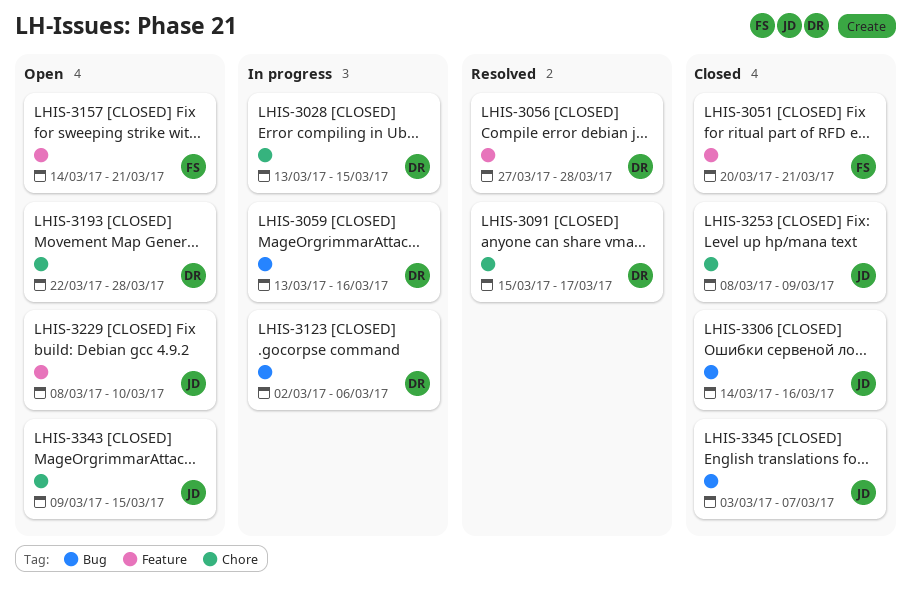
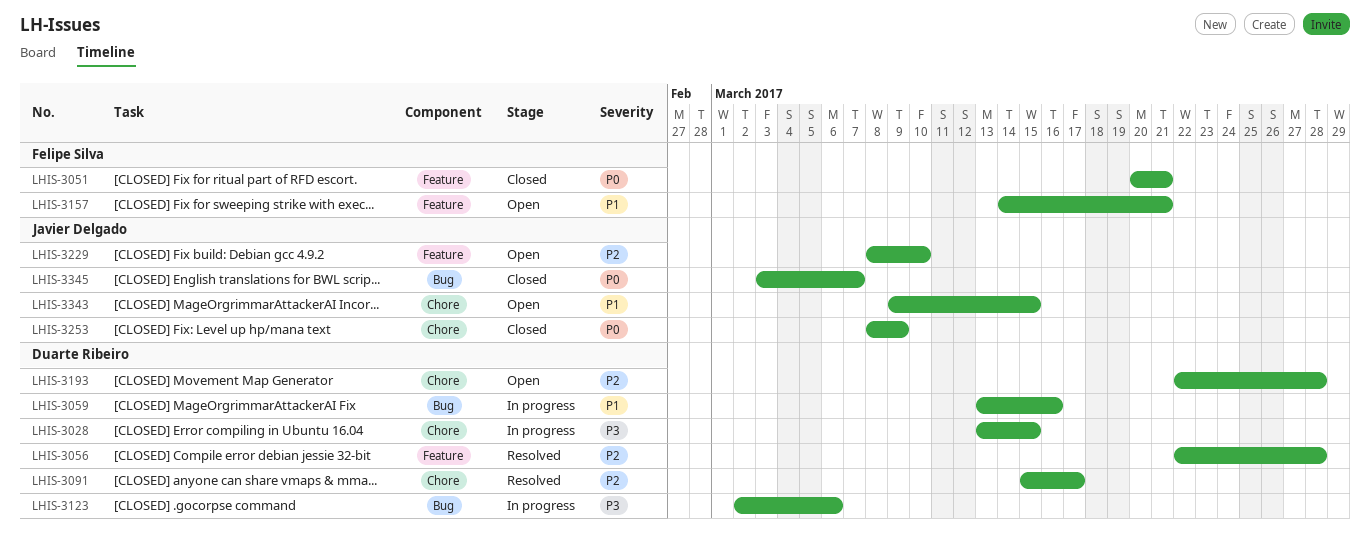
LHIS-3056, start: Mar 27 -> Mar 22
LHIS-3306: present -> none

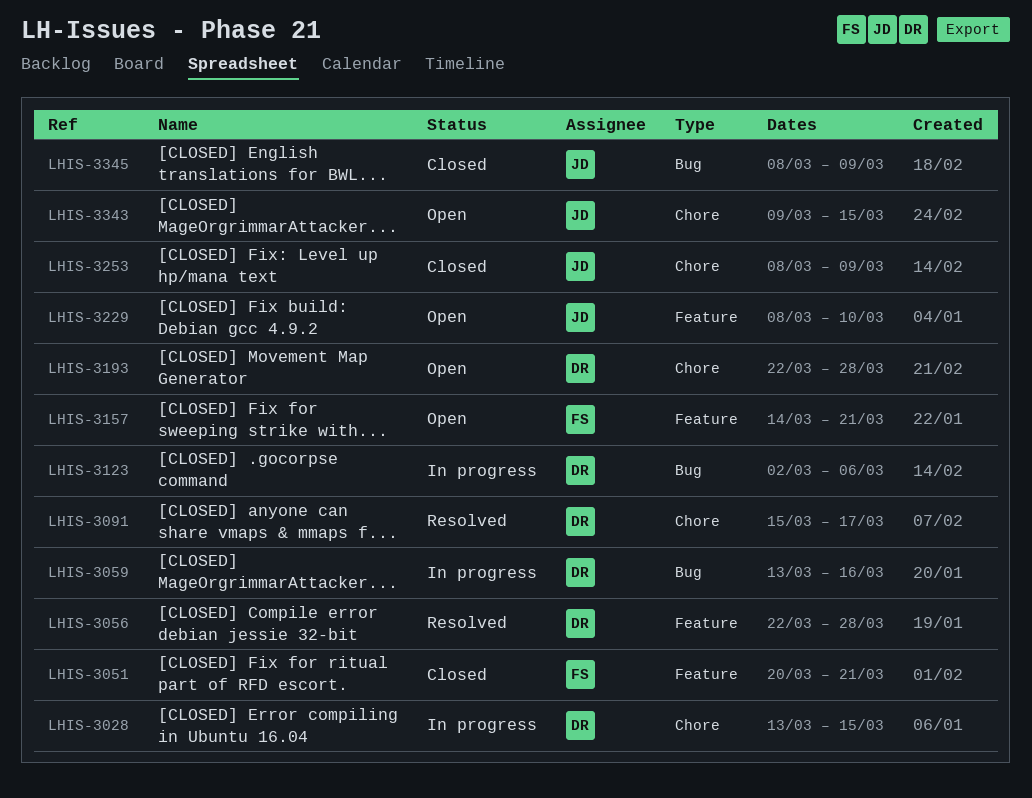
LHIS-3345, start: Mar 3 -> Mar 8
LHIS-3345, due: Mar 7 -> Mar 9

